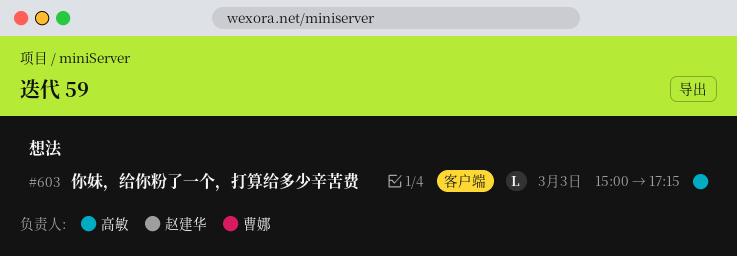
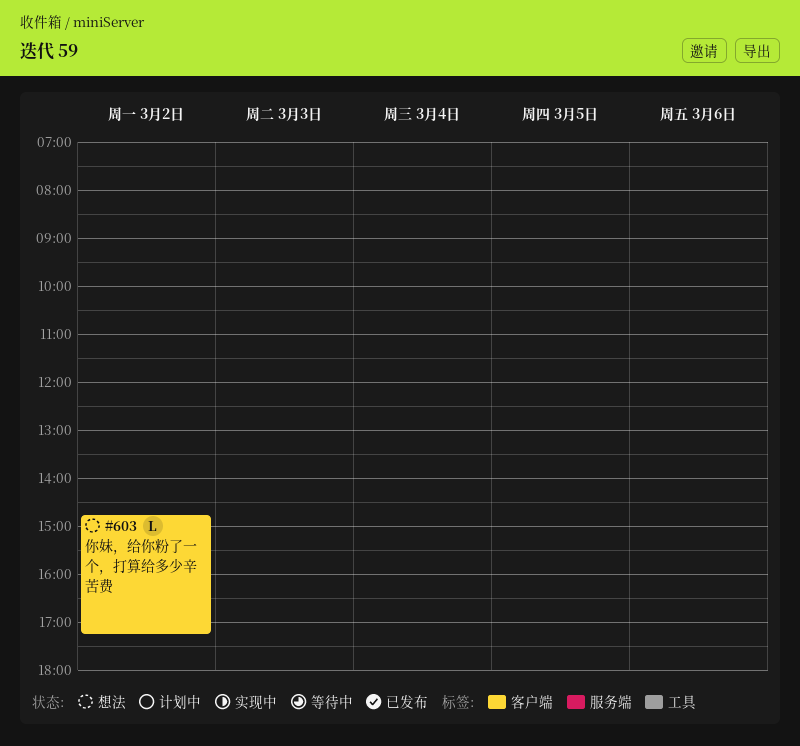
#603, day: Mar 3 -> Mar 2
#603, begins: 15:00 -> 14:45

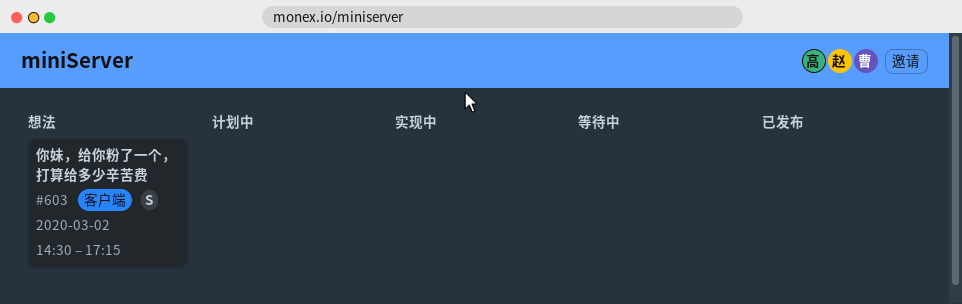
#603, estimate: L -> S
#603, begins: 14:45 -> 14:30

